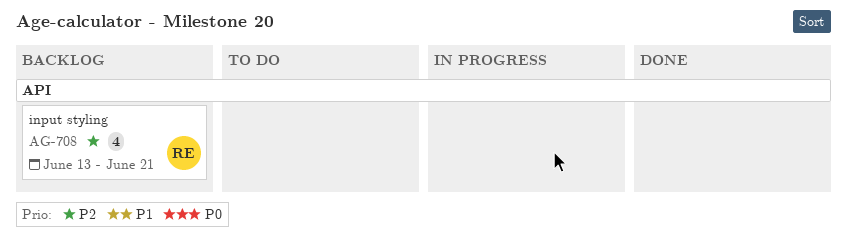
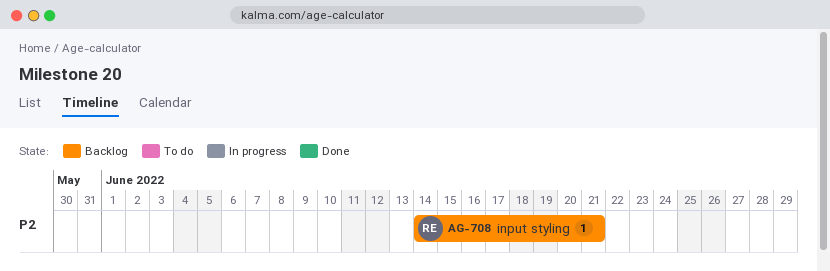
AG-708, estimate: 4 -> 1
AG-708, start: Jun 13 -> Jun 14

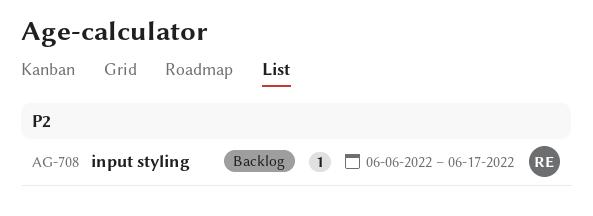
AG-708, start: Jun 14 -> Jun 6
AG-708, due: Jun 21 -> Jun 17

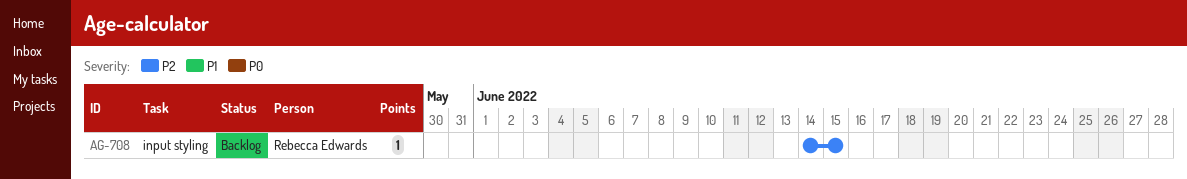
AG-708, start: Jun 6 -> Jun 14
AG-708, due: Jun 17 -> Jun 15

